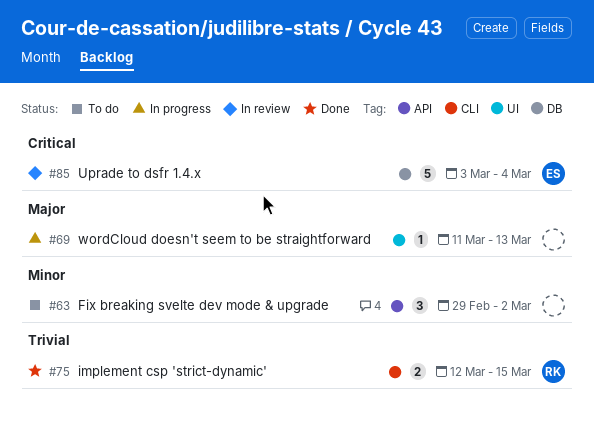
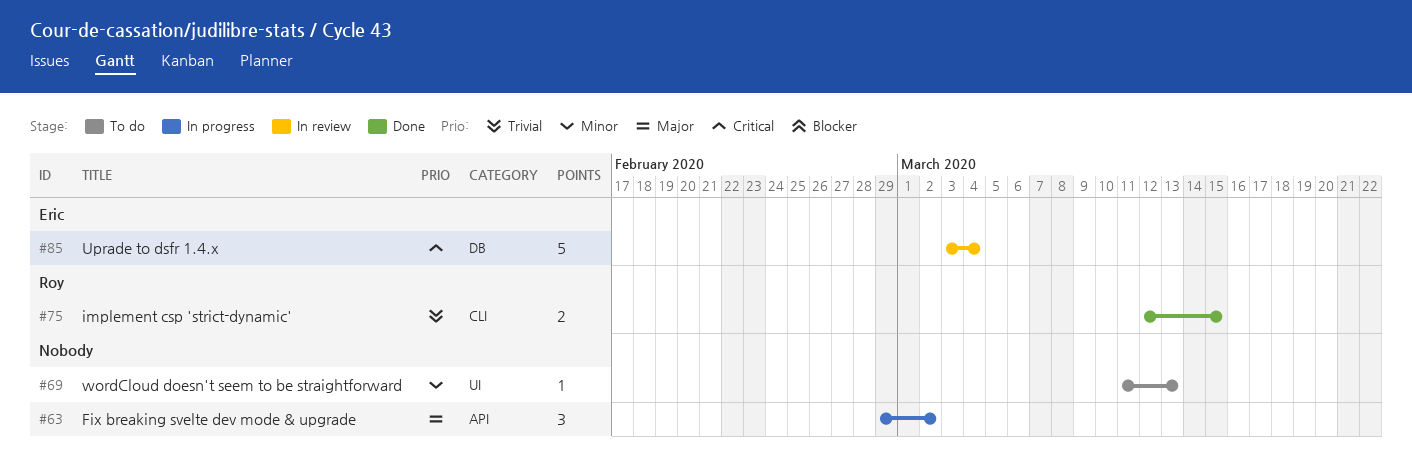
#63, status: To do -> In progress
#63, priority: Minor -> Major
#69, status: In progress -> To do
#69, priority: Major -> Minor

